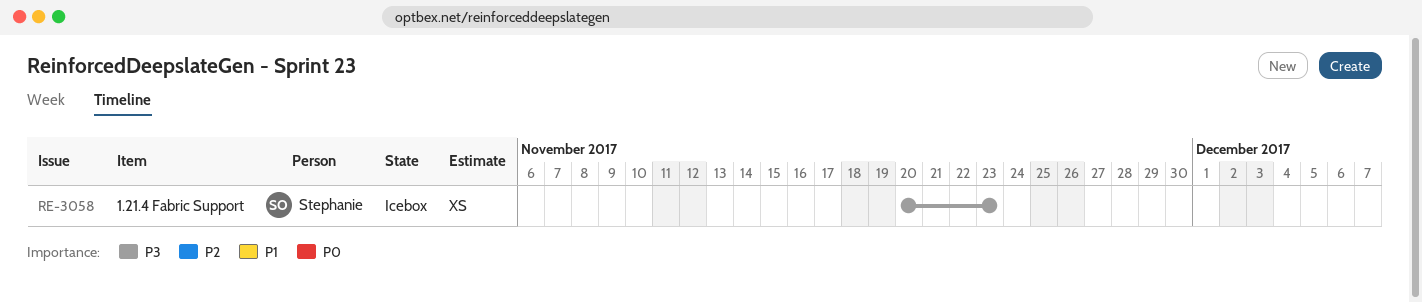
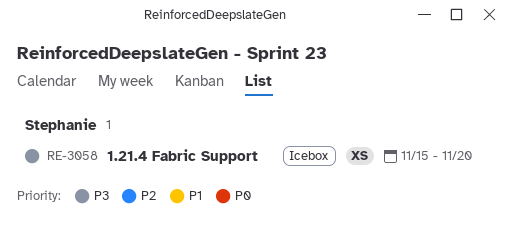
RE-3058, start: Nov 20 -> Nov 15
RE-3058, due: Nov 23 -> Nov 20

